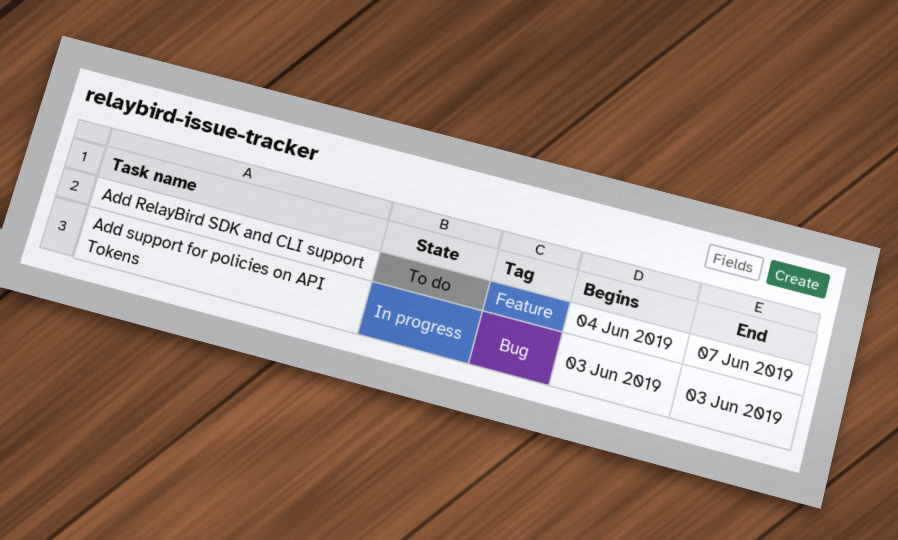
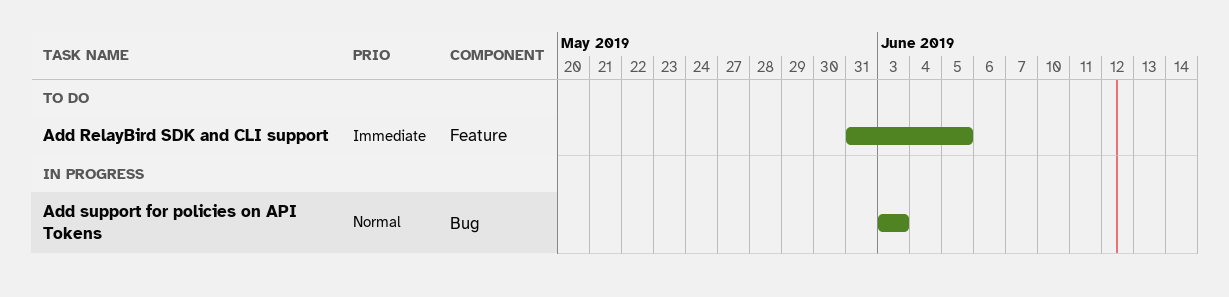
Add RelayBird SDK and CLI support, start: Jun 4 -> May 31
Add RelayBird SDK and CLI support, due: Jun 7 -> Jun 5

